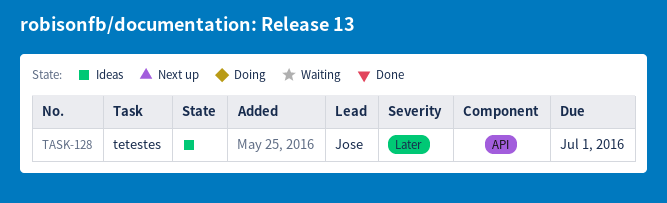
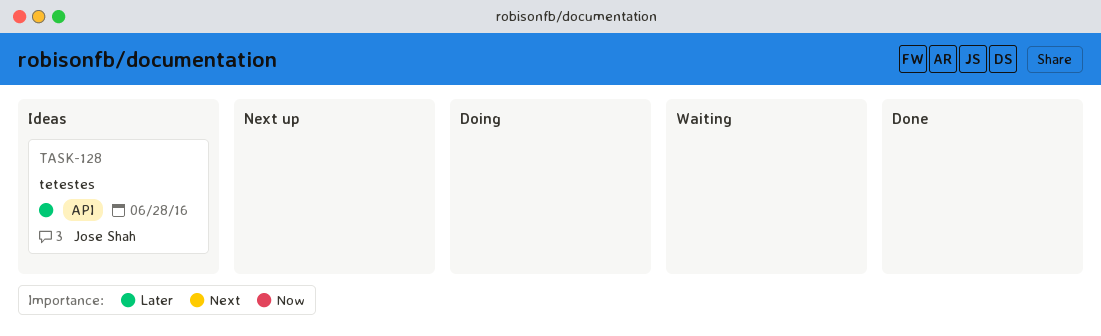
TASK-128, due: Jul 1 -> Jun 28

